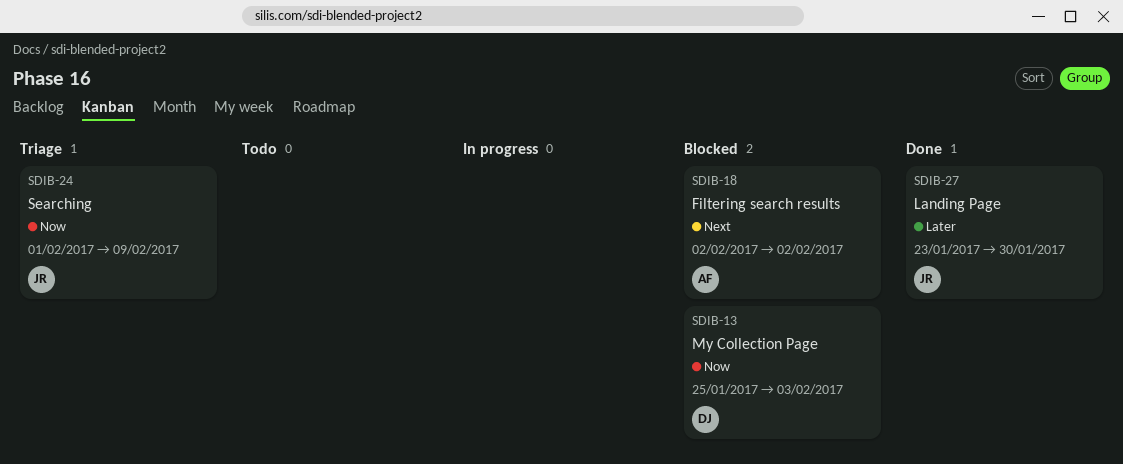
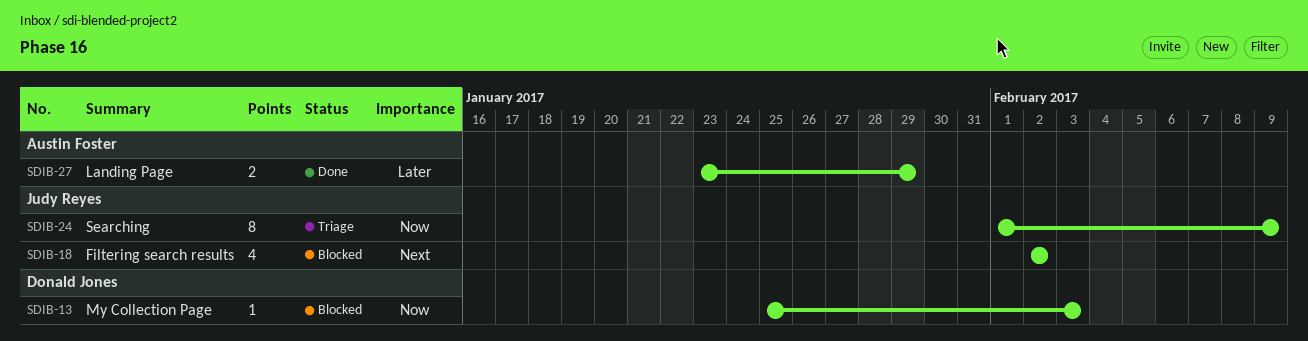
SDIB-18, owner: Austin Foster -> Judy Reyes
SDIB-27, owner: Judy Reyes -> Austin Foster
SDIB-27, due: Jan 30 -> Jan 29

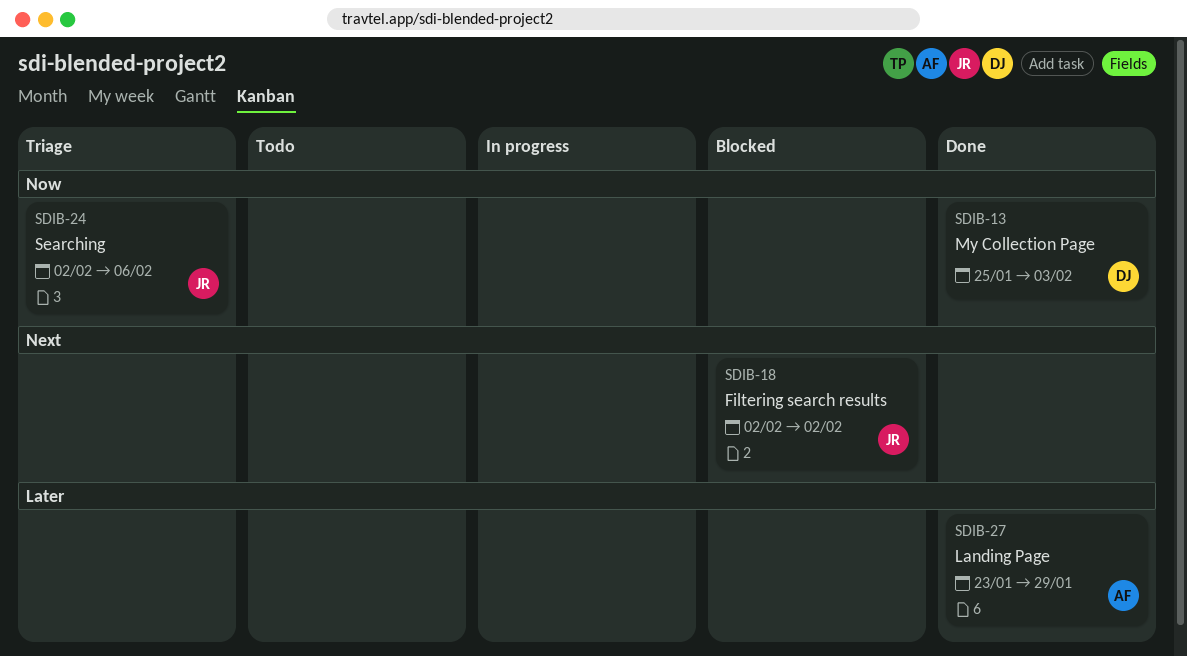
SDIB-13, status: Blocked -> Done
SDIB-24, start: Feb 1 -> Feb 2
SDIB-24, due: Feb 9 -> Feb 6

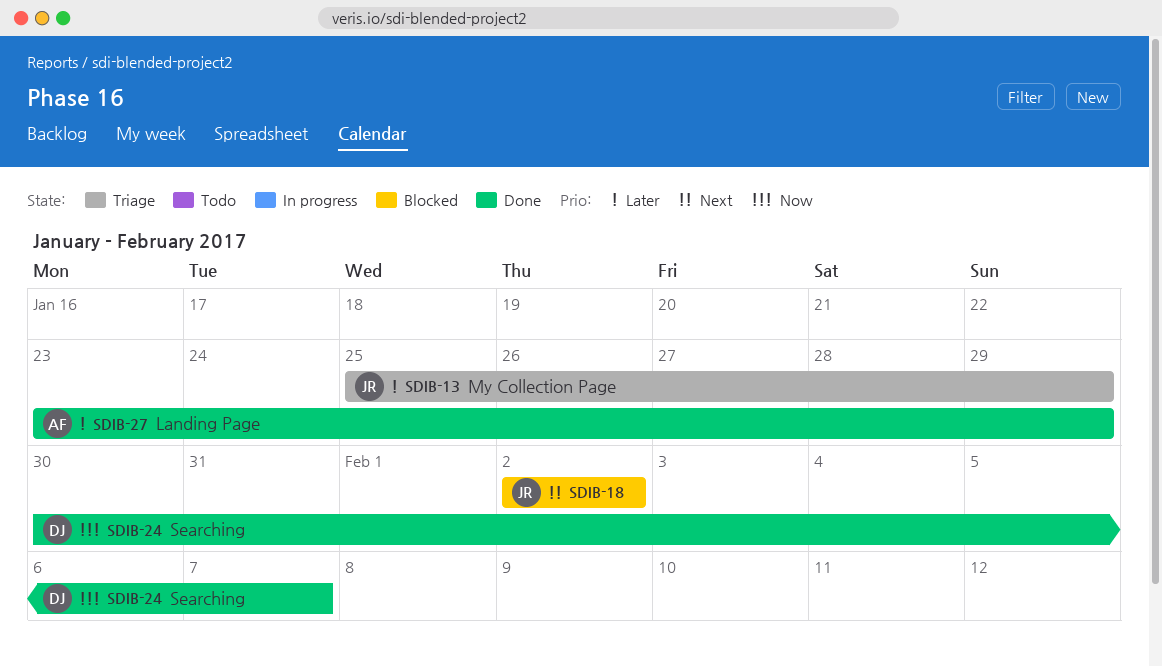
SDIB-13, status: Done -> Triage
SDIB-13, owner: DJ -> JR
SDIB-13, priority: Now -> Later
SDIB-13, due: Feb 3 -> Jan 29
SDIB-24, status: Triage -> Done
SDIB-24, owner: JR -> DJ
SDIB-24, start: Feb 2 -> Jan 30
SDIB-24, due: Feb 6 -> Feb 7

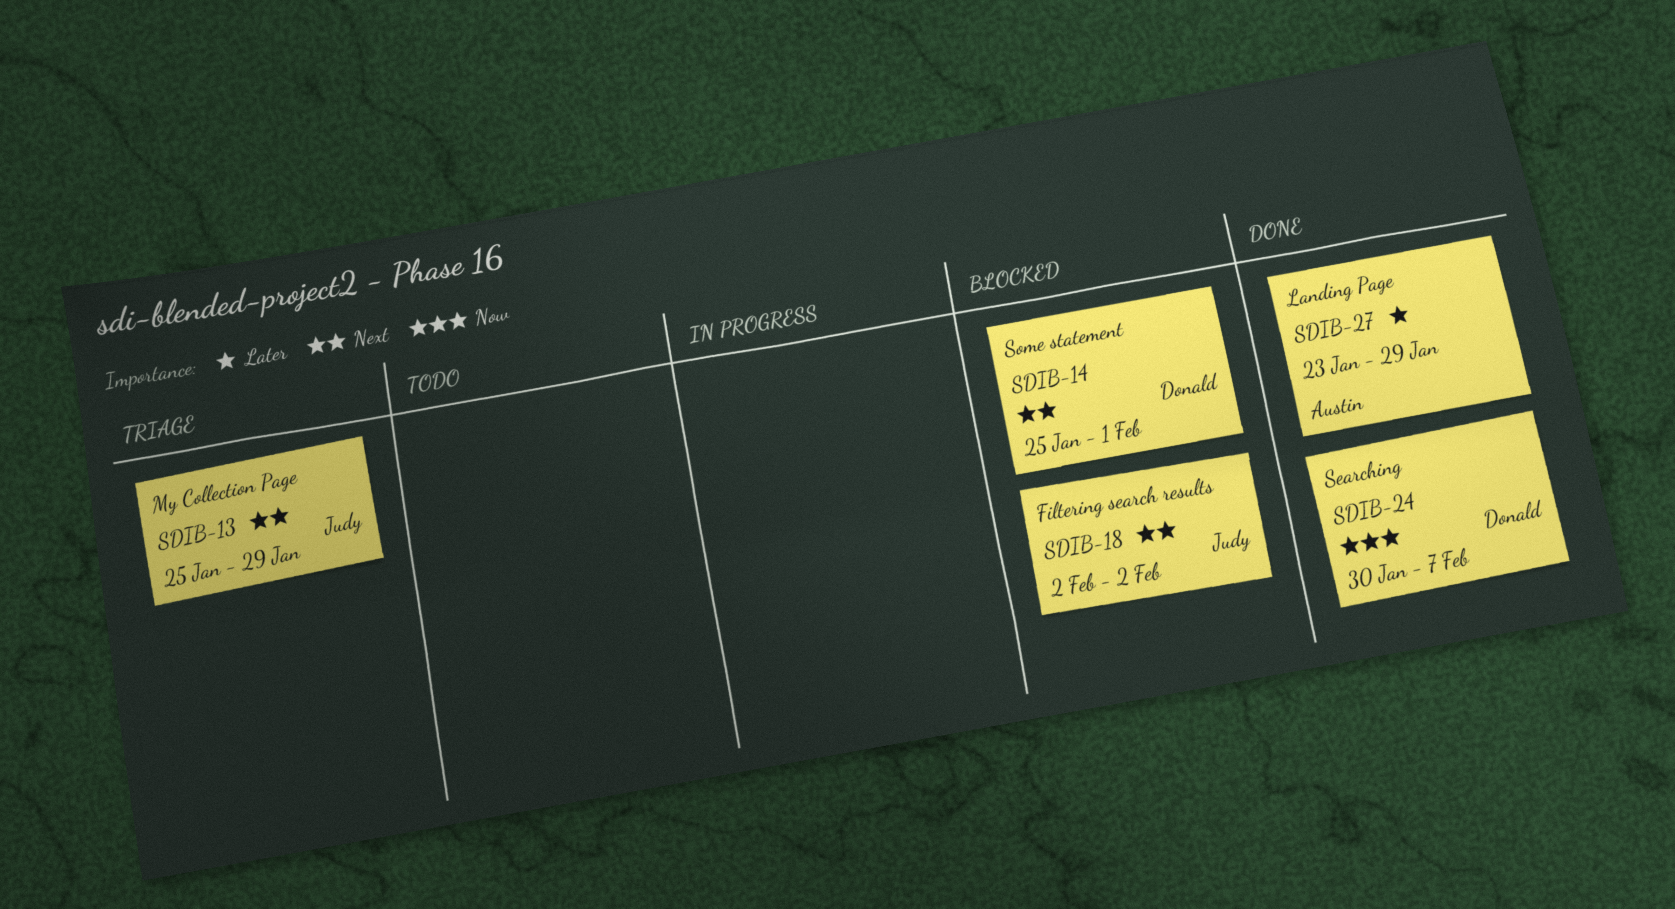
SDIB-13, priority: Later -> Next
SDIB-14: none -> present

